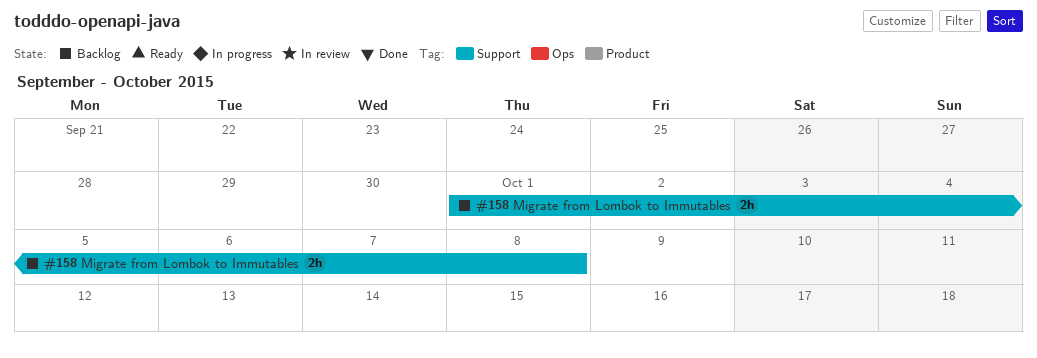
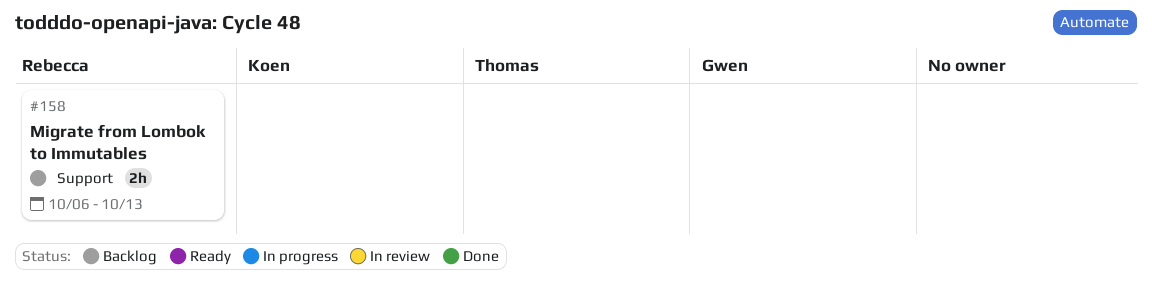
#158, start: Oct 1 -> Oct 6
#158, due: Oct 8 -> Oct 13

